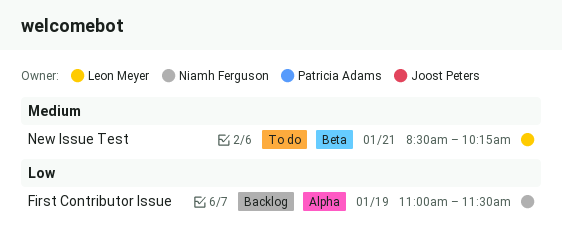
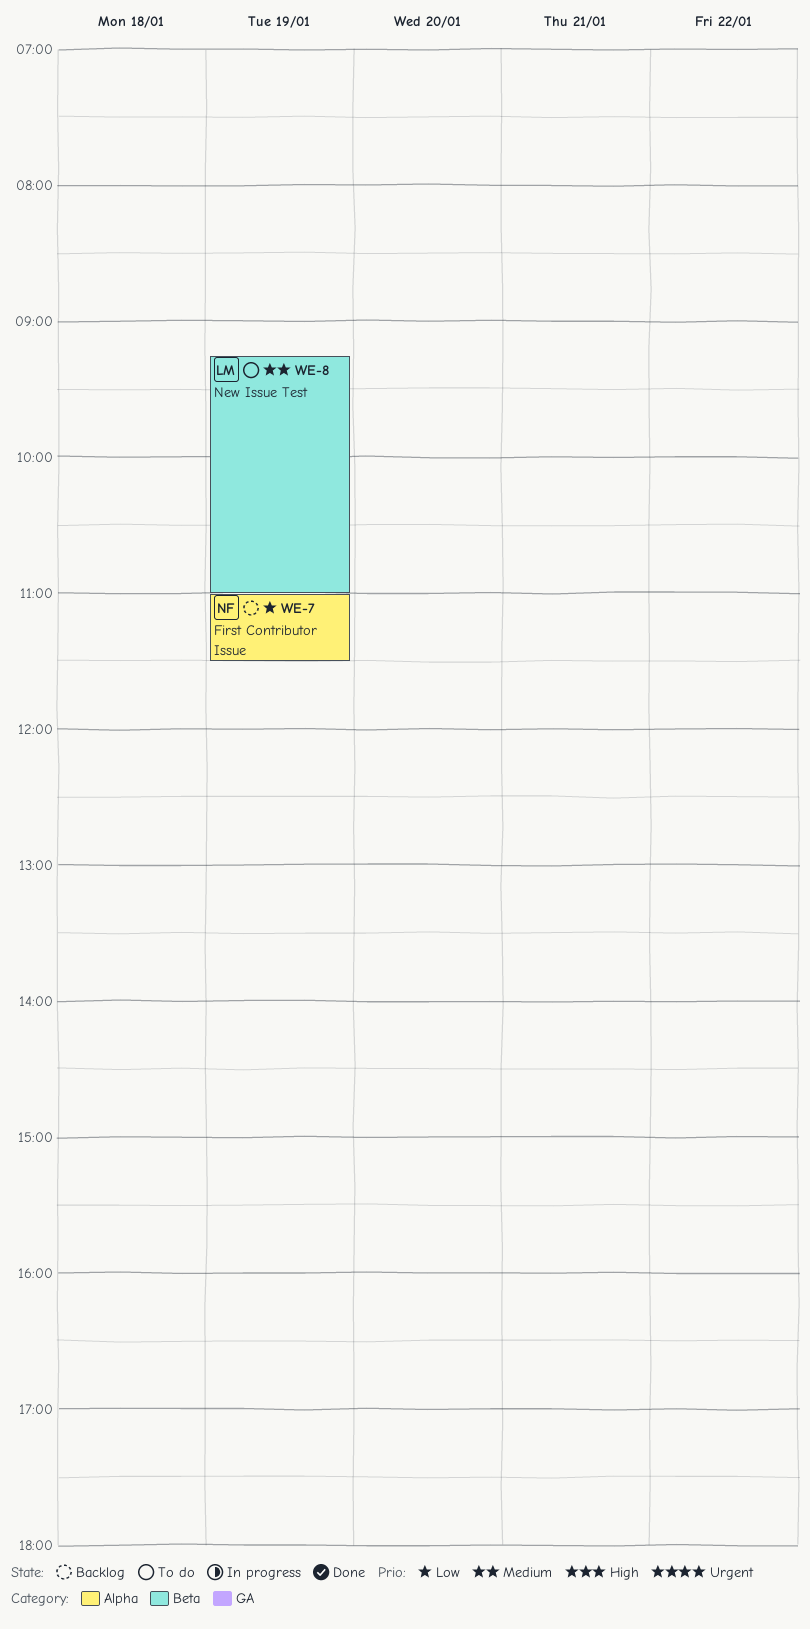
New Issue Test, day: Jan 21 -> Jan 19
New Issue Test, begins: 08:30 -> 09:15
New Issue Test, ends: 10:15 -> 11:00

